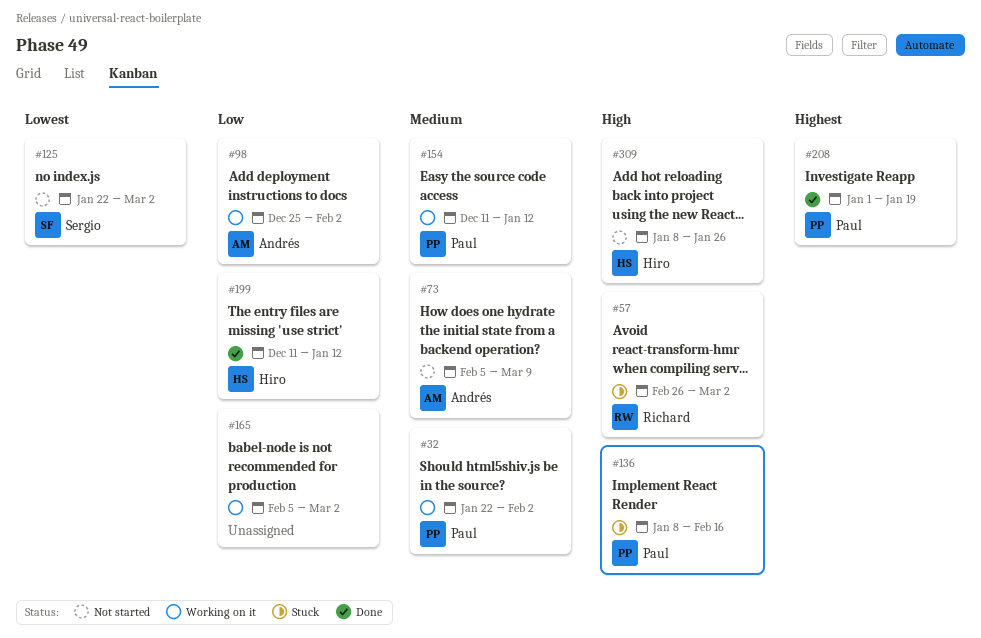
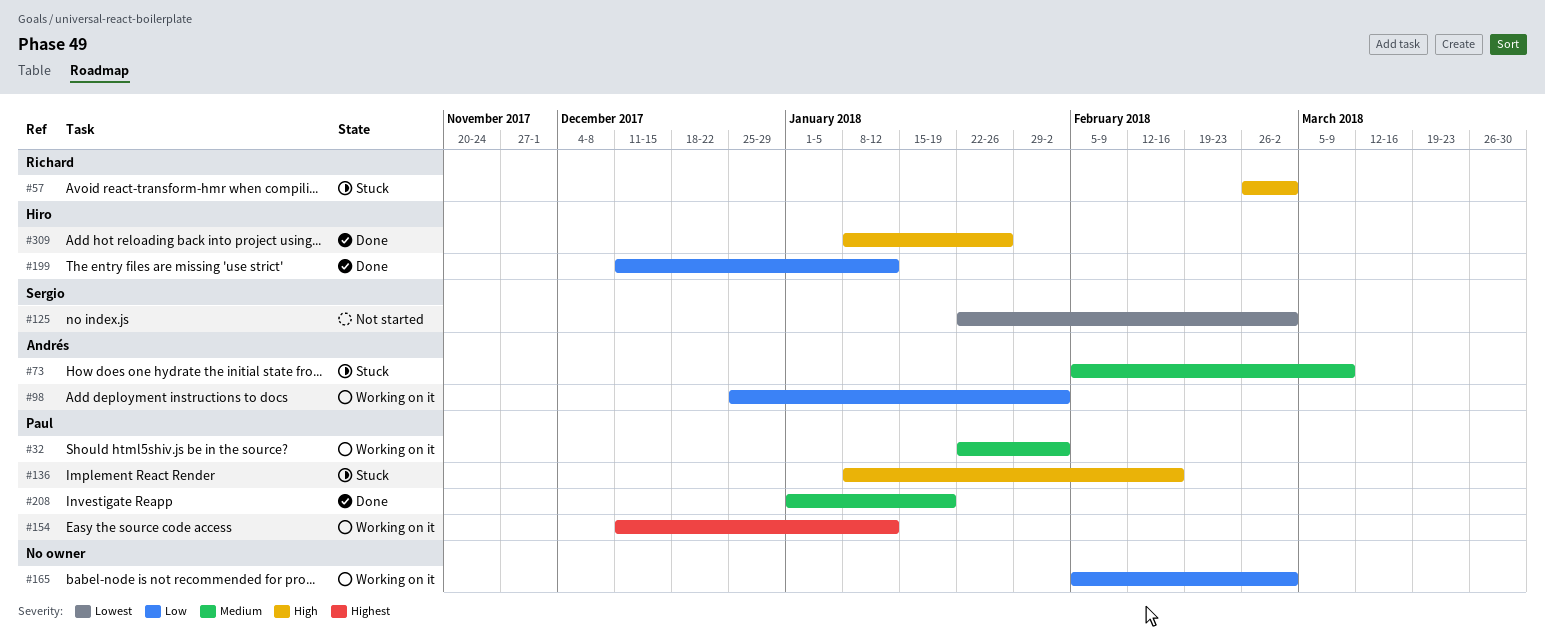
#73, status: Not started -> Stuck
#154, priority: Medium -> Highest
#208, priority: Highest -> Medium
#309, status: Not started -> Done

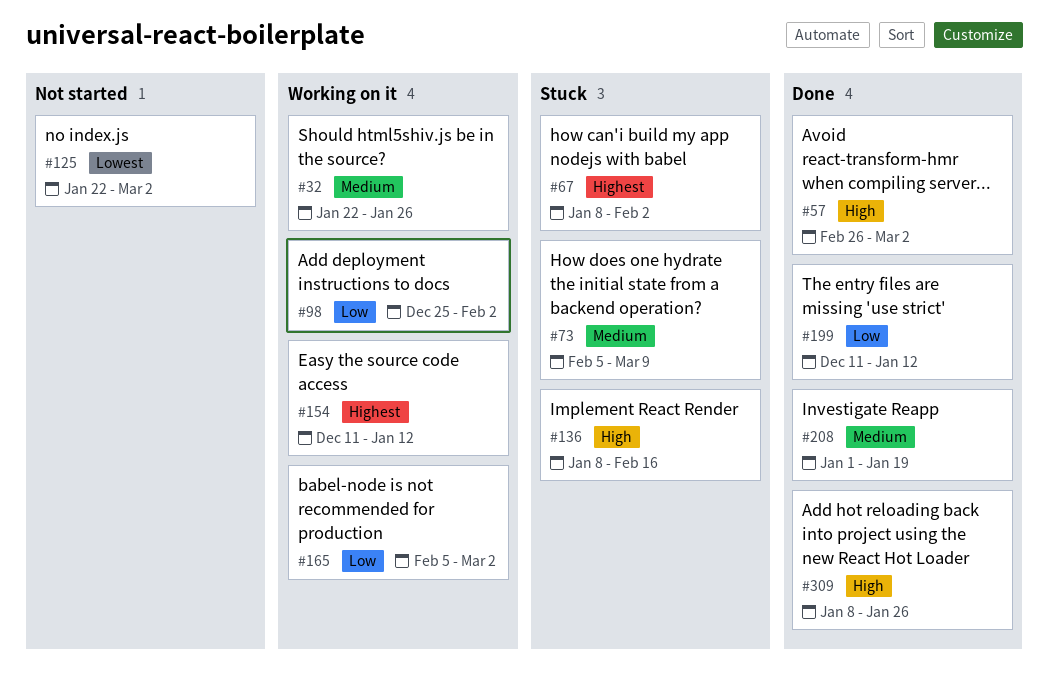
#32, due: Feb 2 -> Jan 26
#57, status: Stuck -> Done
#67: none -> present

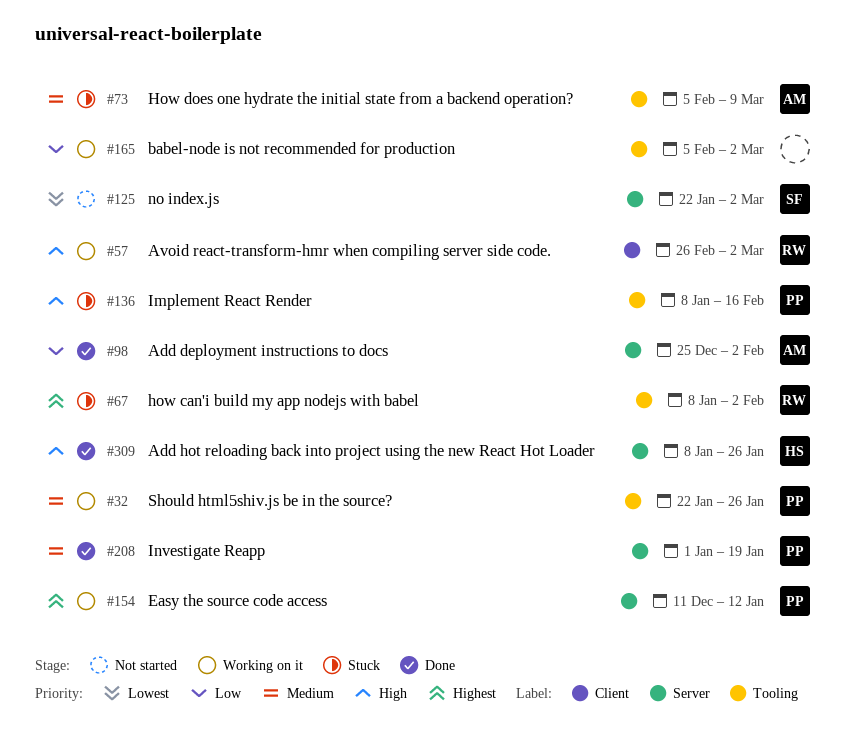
#57, status: Done -> Working on it
#98, status: Working on it -> Done
#199: present -> none

